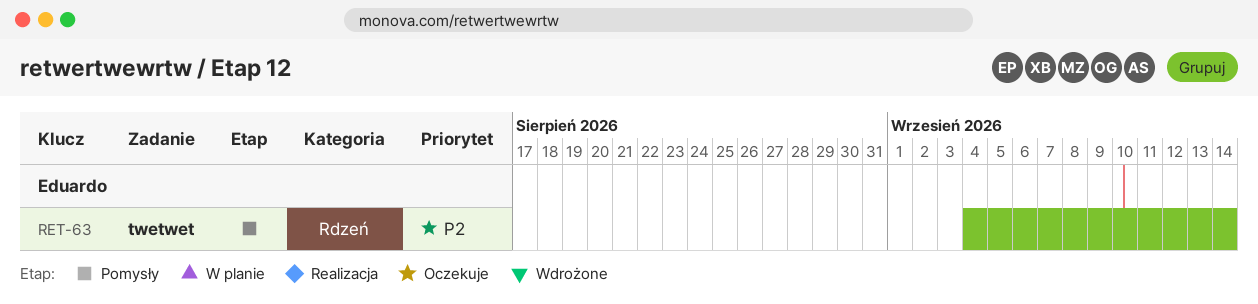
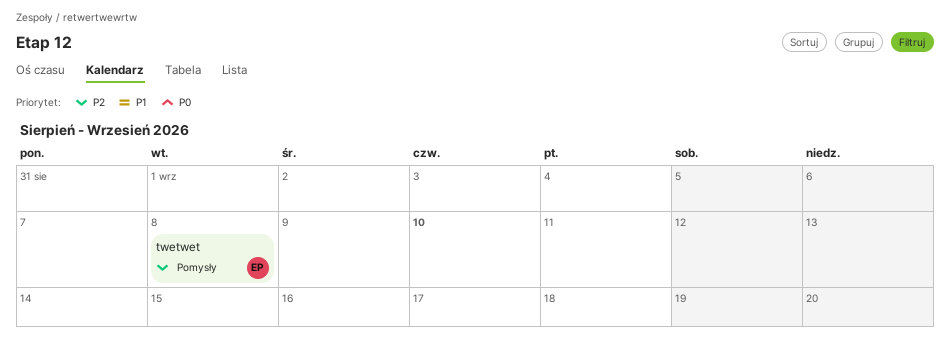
twetwet, due: Sep 14 -> Sep 8

